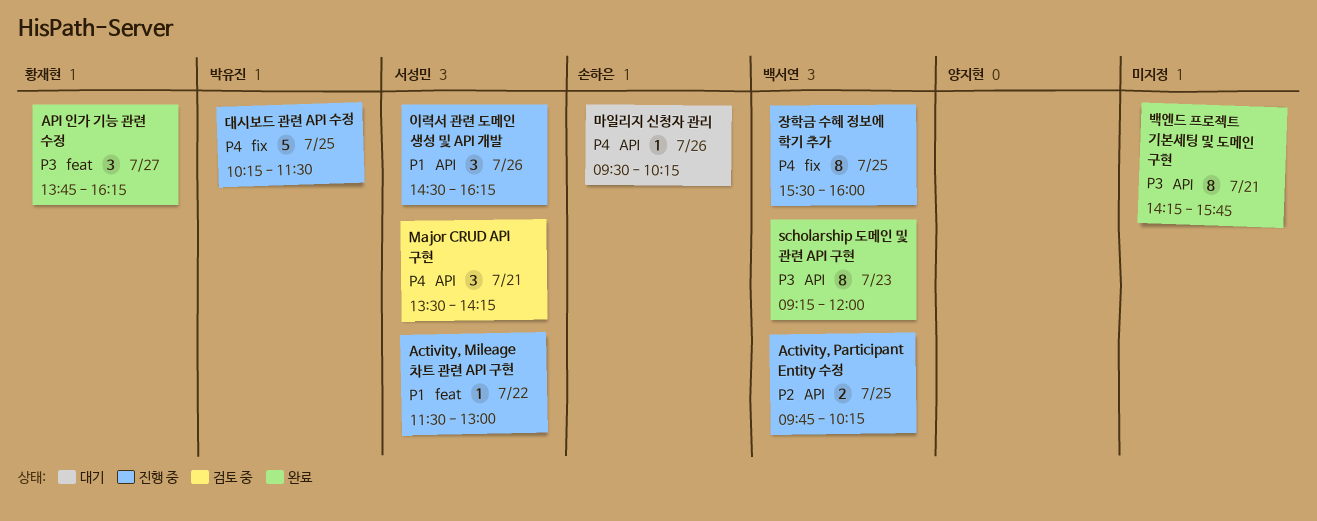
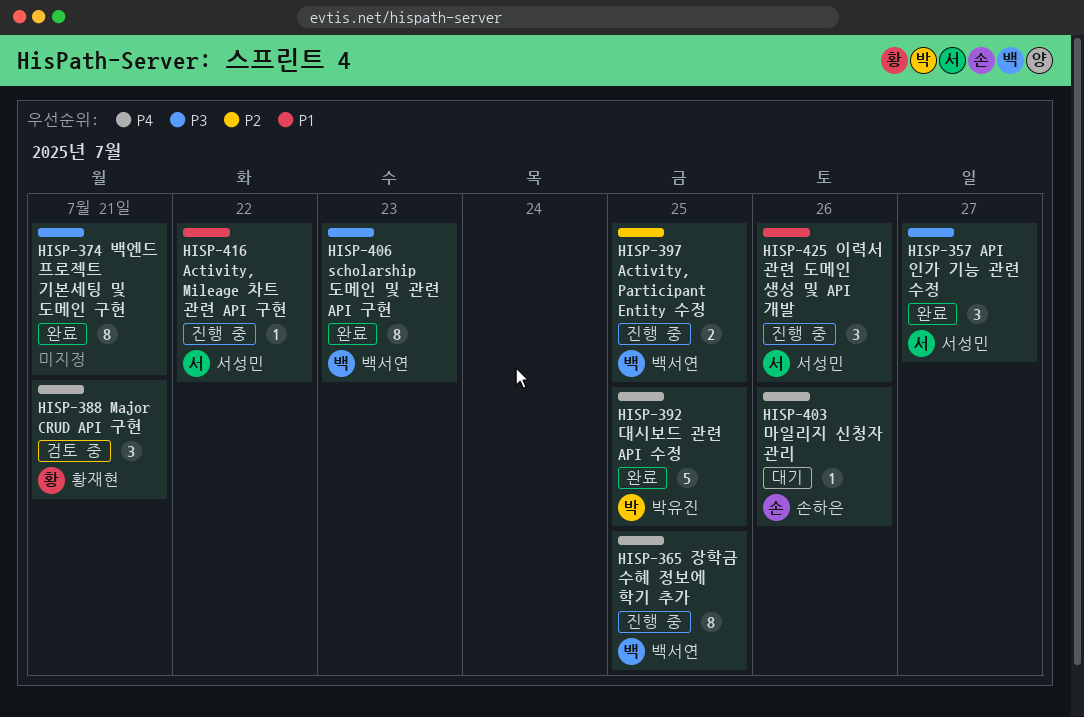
API 인가 기능 관련 수정, owner: 황재현 -> 서성민
Major CRUD API 구현, owner: 서성민 -> 황재현
대시보드 관련 API 수정, status: 진행 중 -> 완료

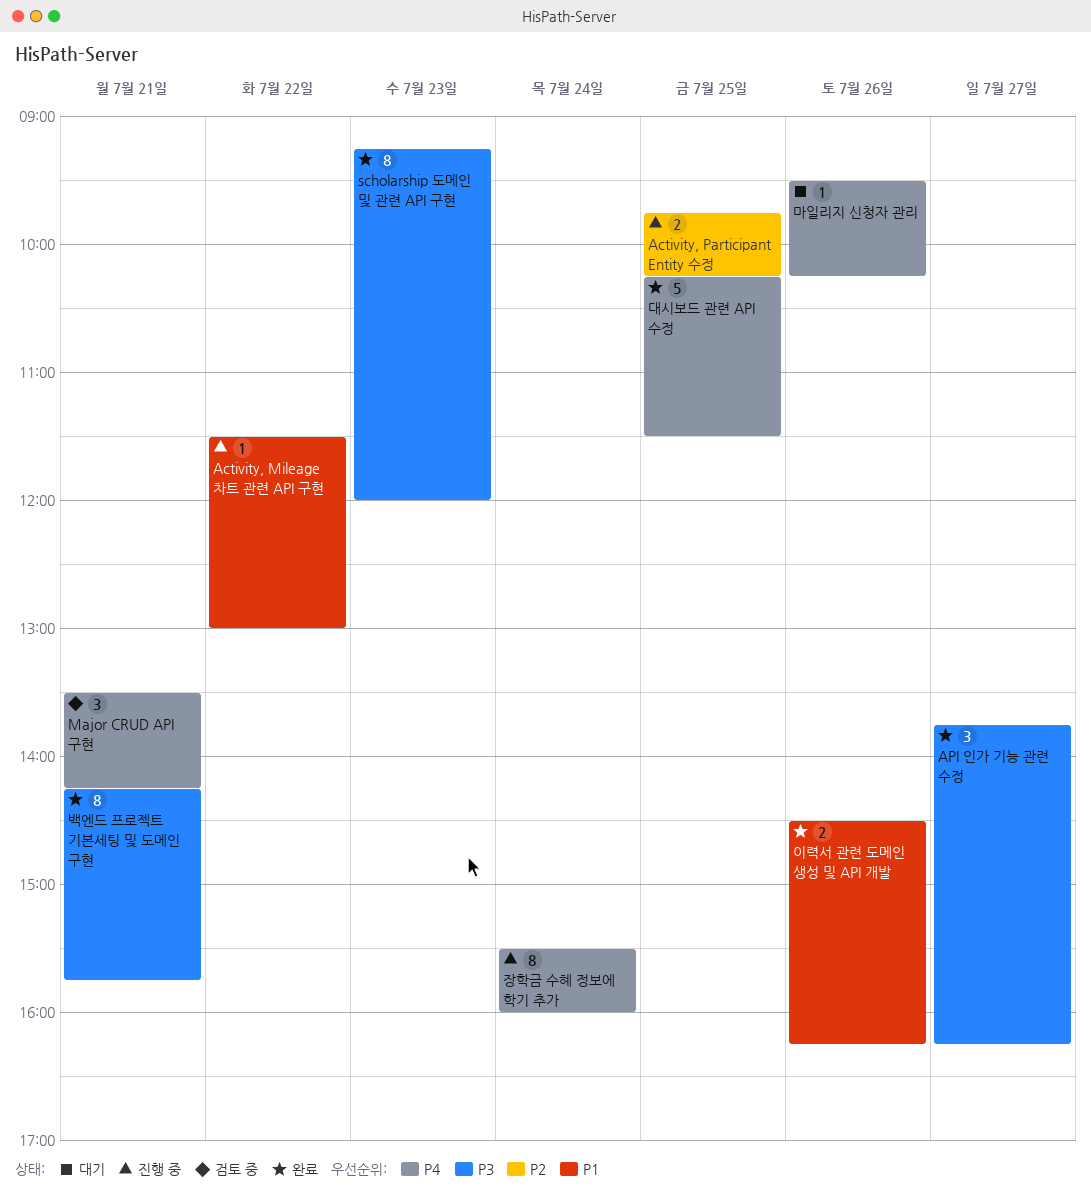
이력서 관련 도메인 생성 및 API 개발, status: 진행 중 -> 완료
이력서 관련 도메인 생성 및 API 개발, estimate: 3 -> 2
장학금 수혜 정보에 학기 추가, day: Jul 25 -> Jul 24

